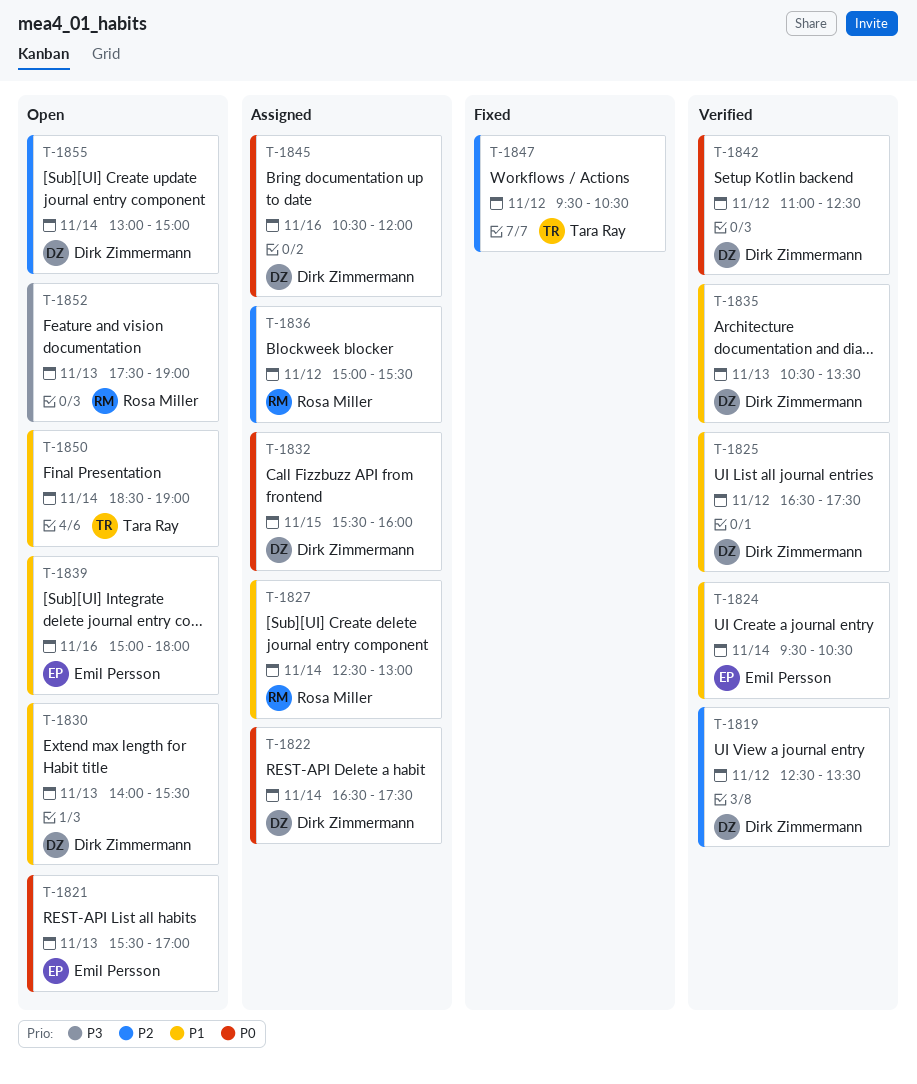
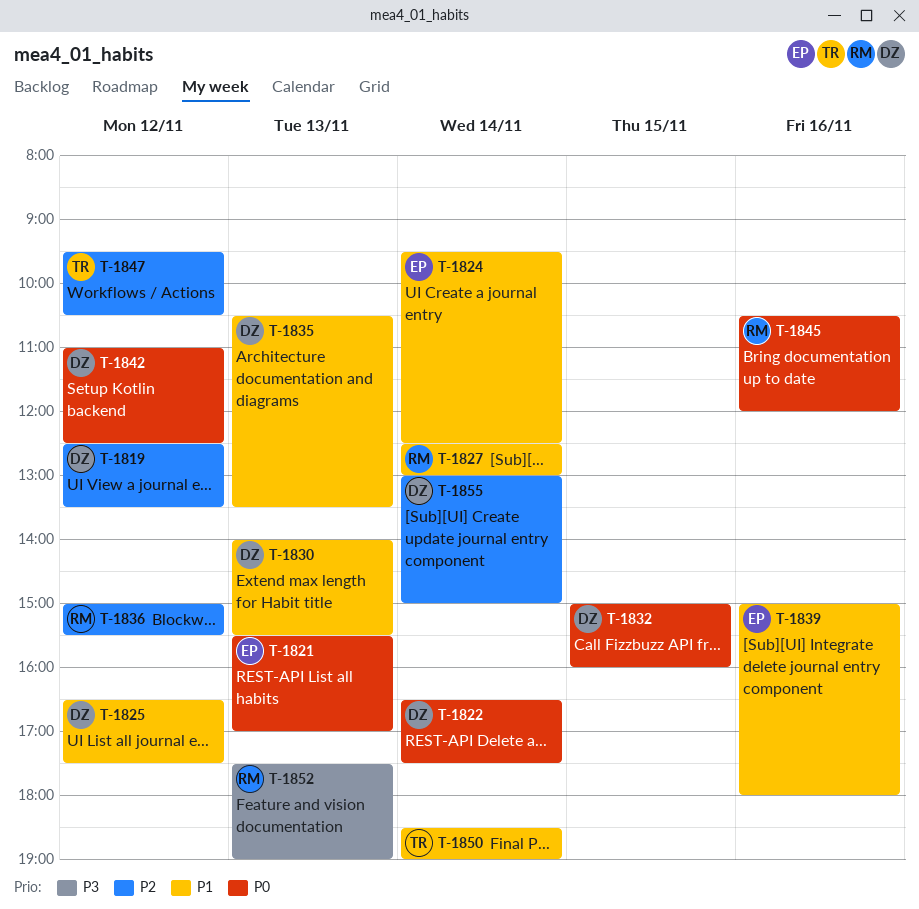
T-1824, ends: 10:30 -> 12:30
T-1832, begins: 15:30 -> 15:00
T-1845, owner: Dirk Zimmermann -> Rosa Miller

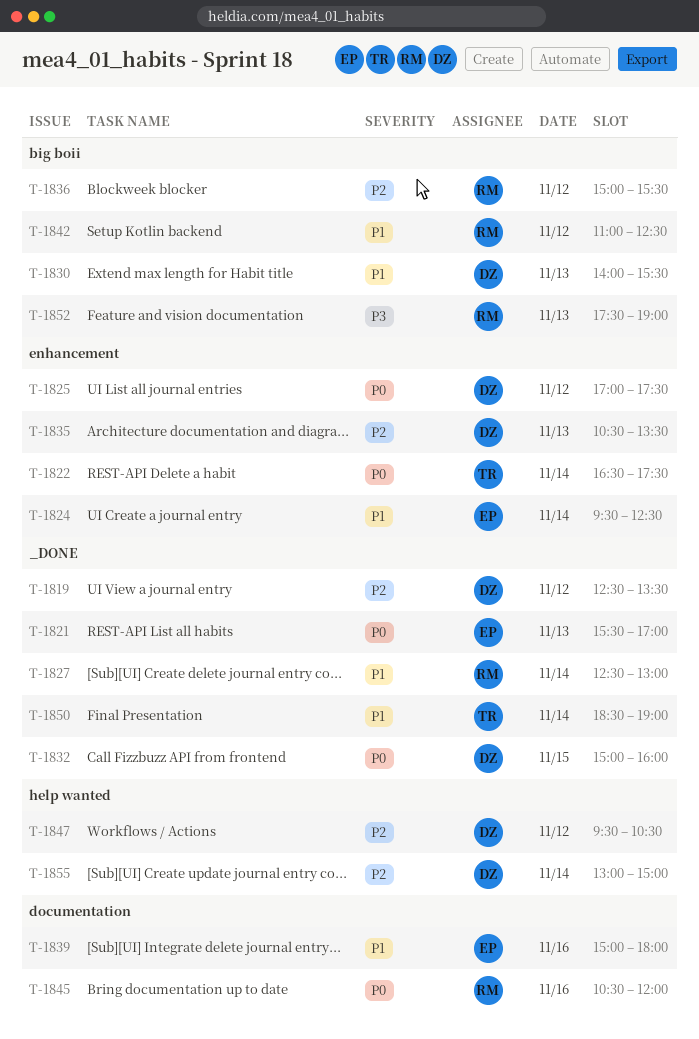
T-1822, owner: DZ -> TR
T-1825, priority: P1 -> P0
T-1825, begins: 16:30 -> 17:00
T-1835, priority: P1 -> P2
T-1842, owner: DZ -> RM
T-1842, priority: P0 -> P1
T-1847, owner: TR -> DZ

